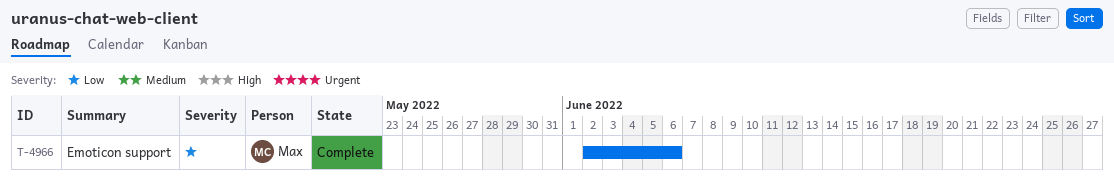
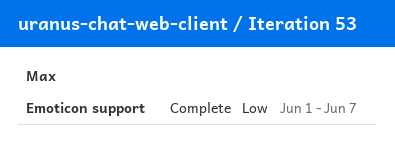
Emoticon support, start: Jun 2 -> Jun 1
Emoticon support, due: Jun 6 -> Jun 7

